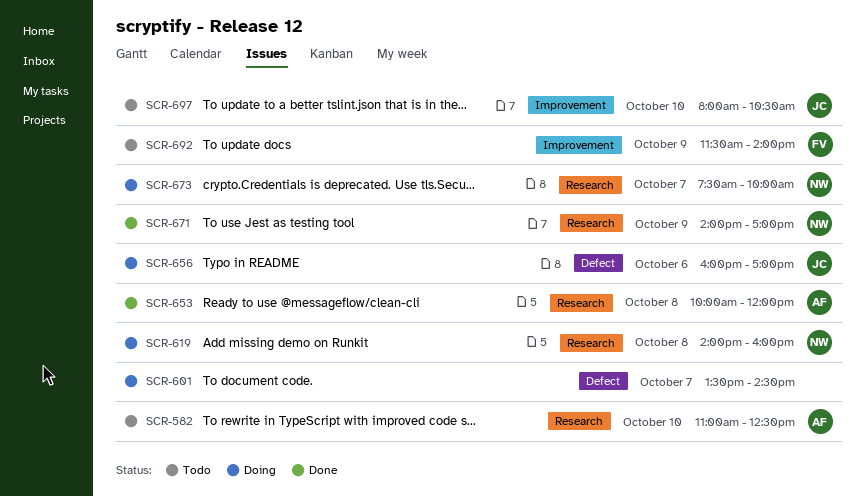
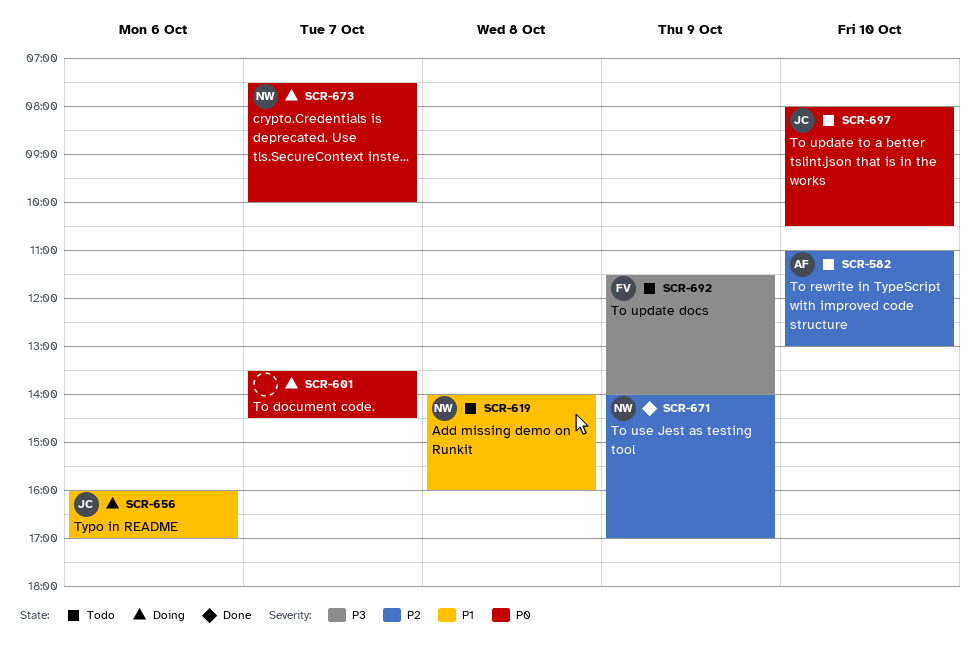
SCR-582, ends: 12:30 -> 13:00
SCR-619, status: Doing -> Todo
SCR-653: present -> none

